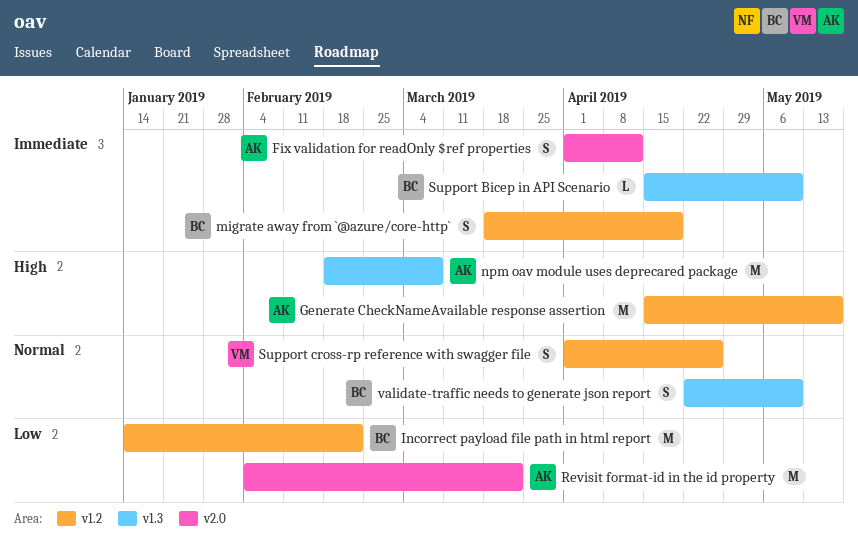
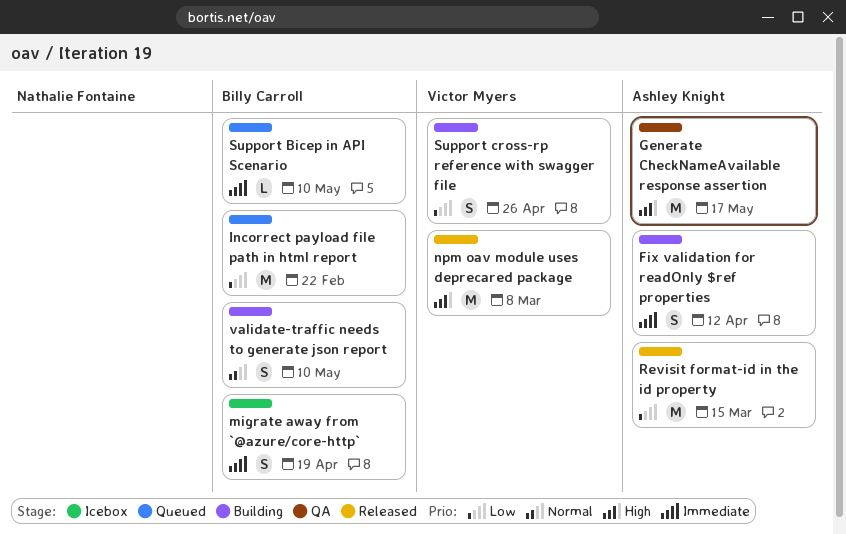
npm oav module uses deprecared package, owner: Ashley Knight -> Victor Myers
Revisit format-id in the id property, due: Mar 22 -> Mar 15
Support cross-rp reference with swagger file, priority: Normal -> Low

